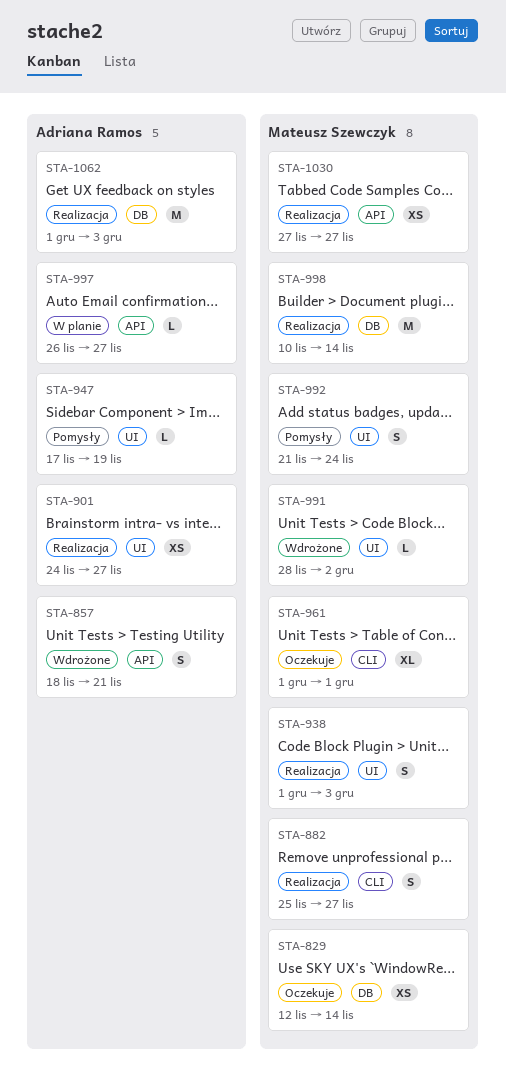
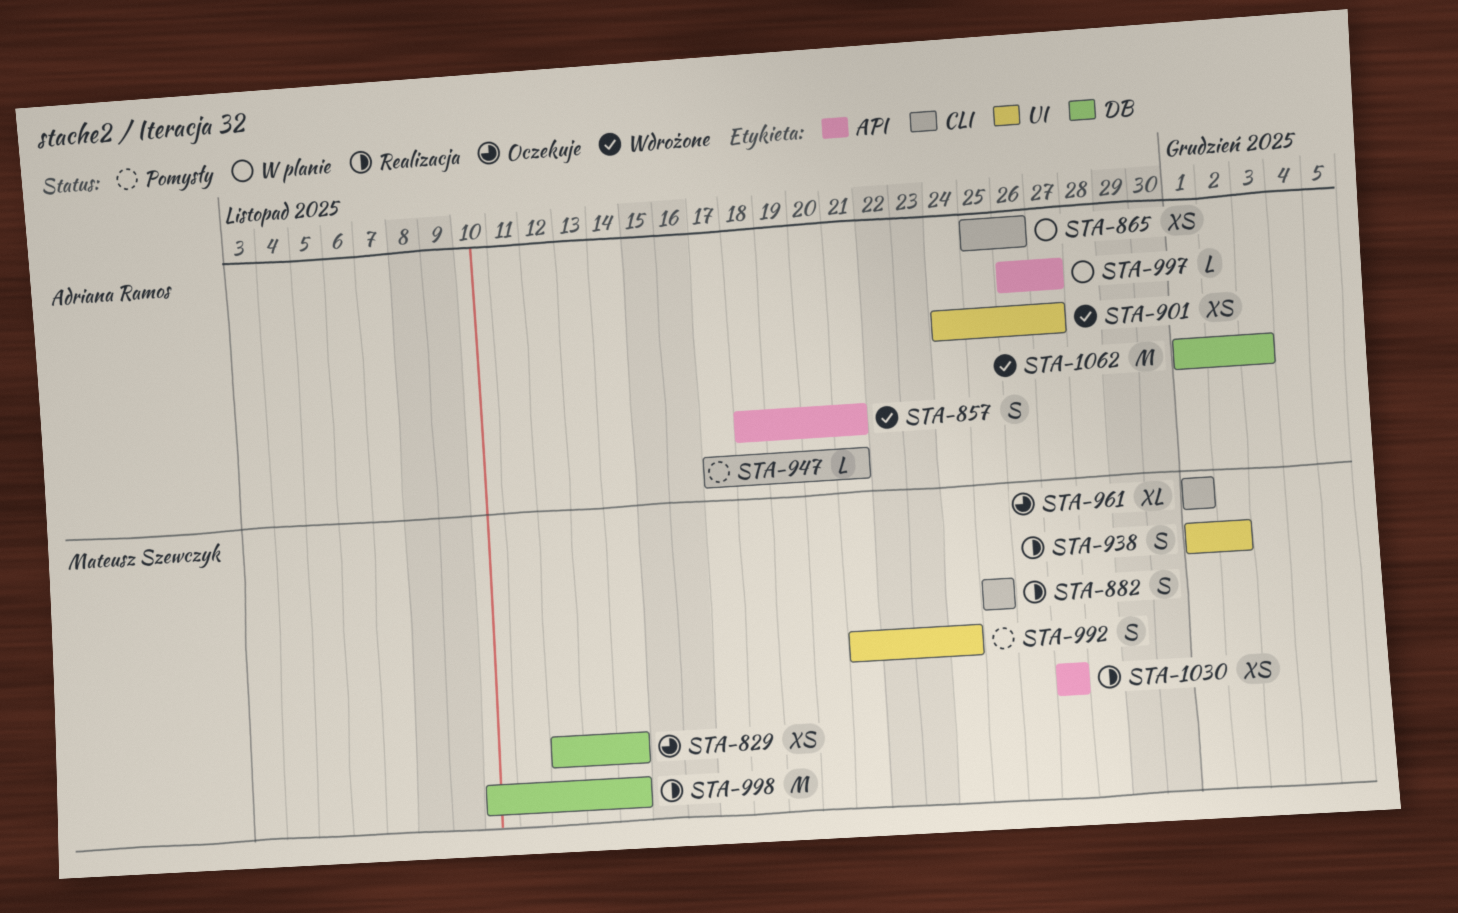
STA-865: none -> present
STA-882, due: Nov 27 -> Nov 25
STA-901, status: Realizacja -> Wdrożone
STA-938, due: Dec 3 -> Dec 2
STA-947, label: UI -> CLI
STA-947, due: Nov 19 -> Nov 21
STA-991: present -> none
STA-1062, status: Realizacja -> Wdrożone

